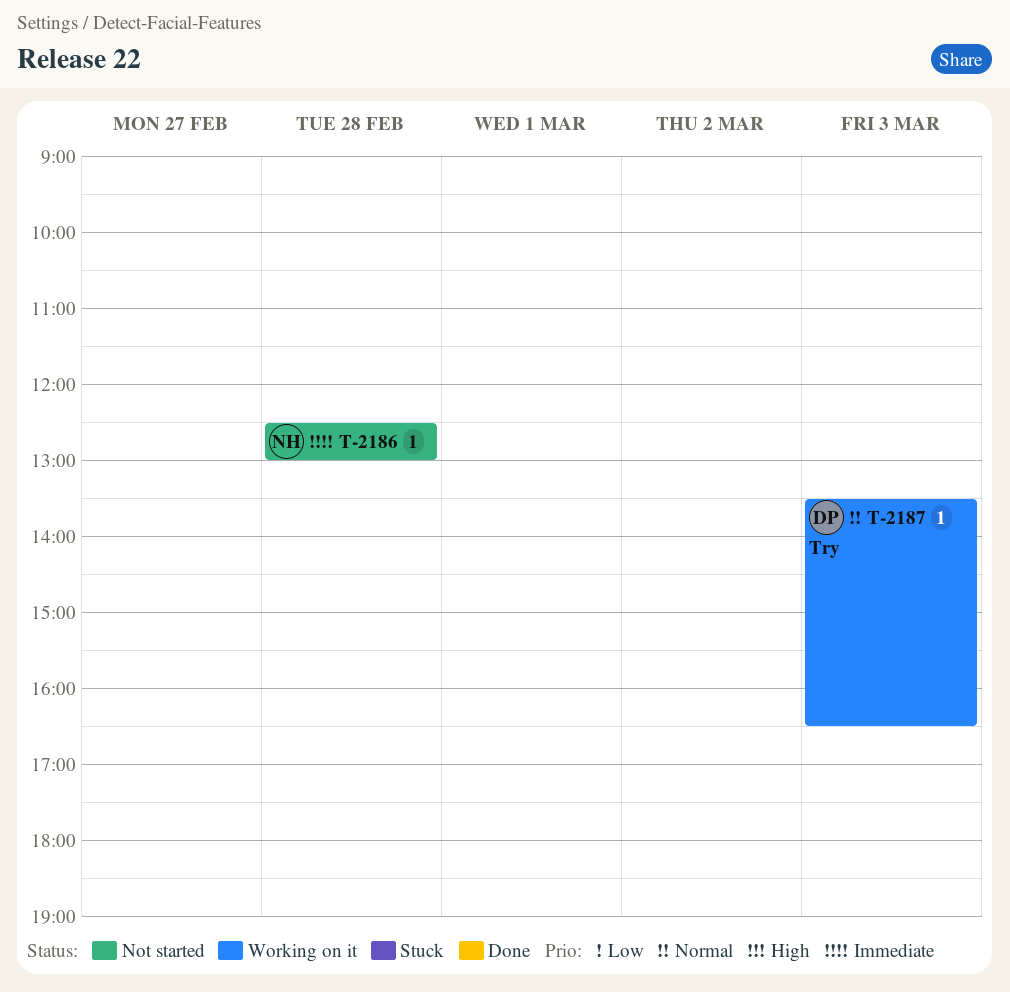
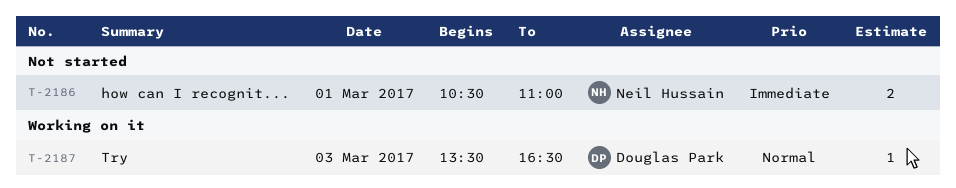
T-2186, estimate: 1 -> 2
T-2186, day: Feb 28 -> Mar 1
T-2186, begins: 12:30 -> 10:30
T-2186, ends: 13:00 -> 11:00

